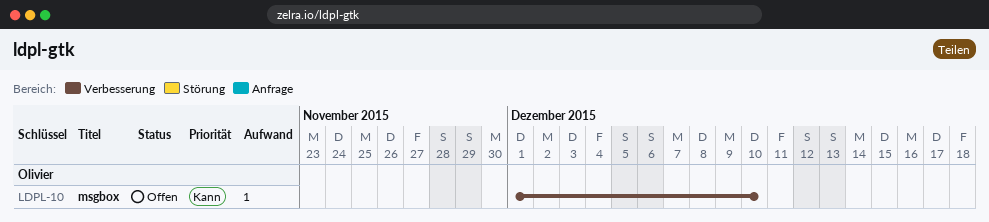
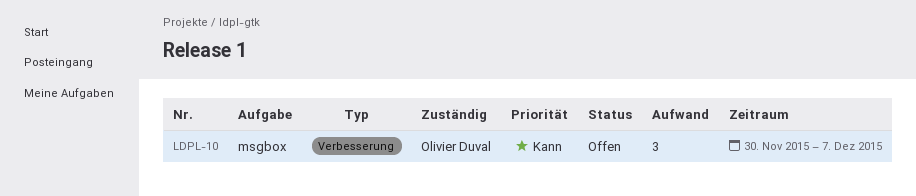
LDPL-10, estimate: 1 -> 3
LDPL-10, start: Dec 1 -> Nov 30
LDPL-10, due: Dec 10 -> Dec 7

